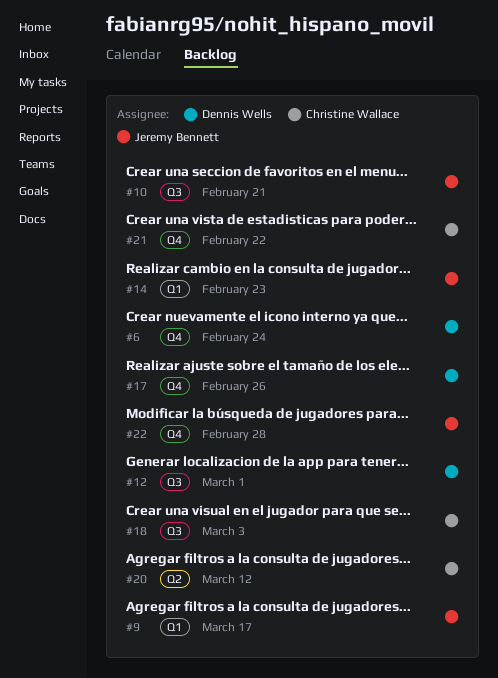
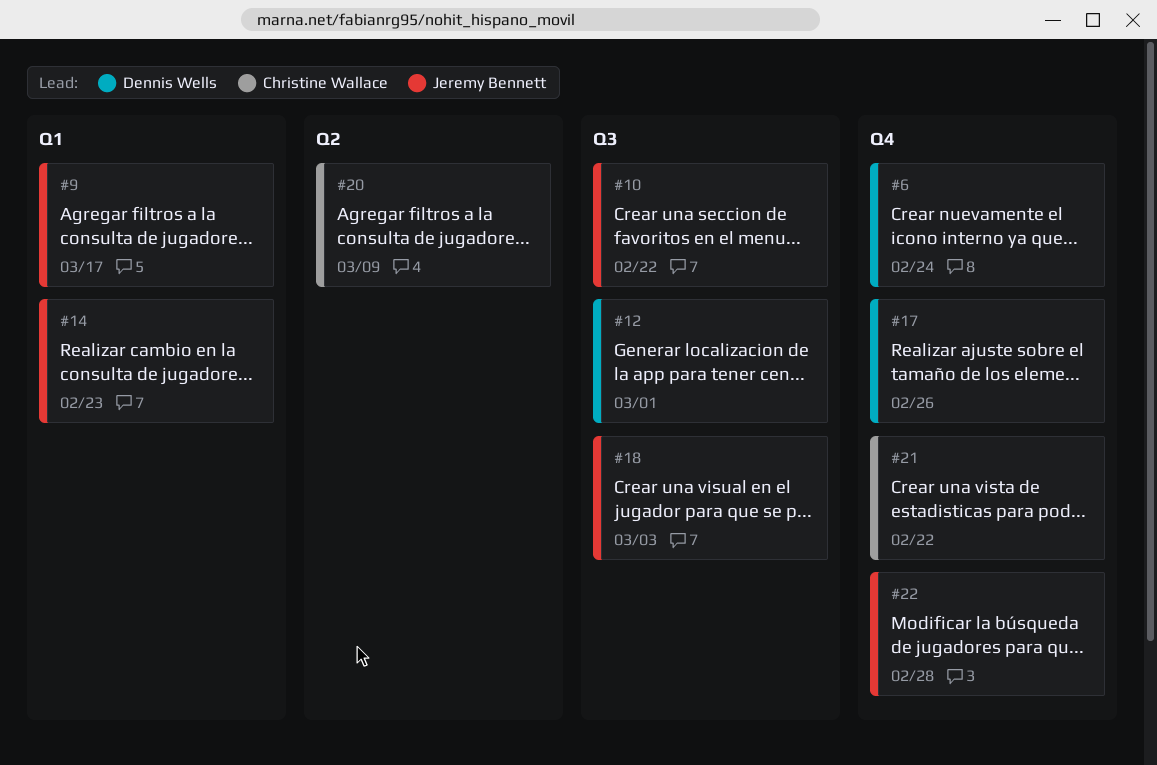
#10, due: Feb 21 -> Feb 22
#18, owner: Christine Wallace -> Jeremy Bennett
#20, due: Mar 12 -> Mar 9

